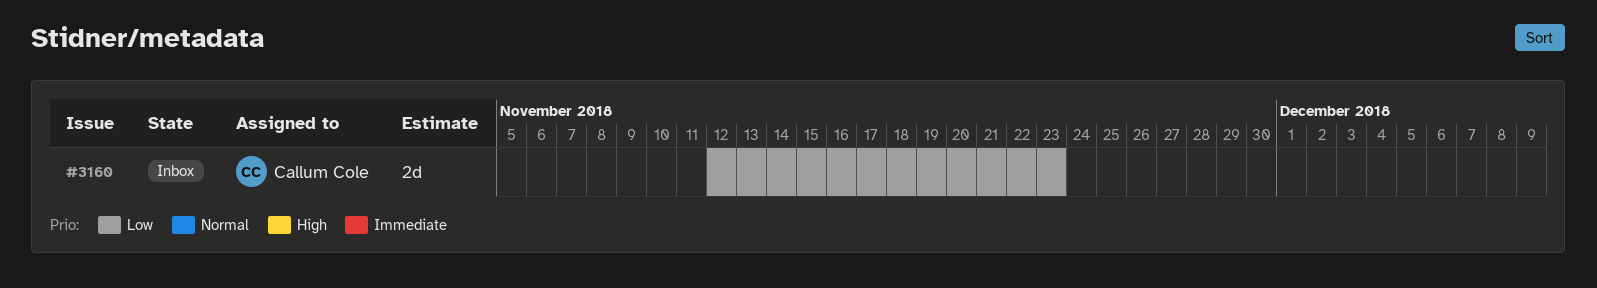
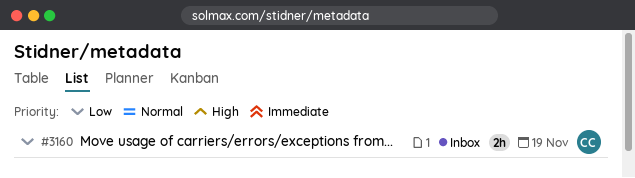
#3160, estimate: 2d -> 2h
#3160, due: Nov 23 -> Nov 19

